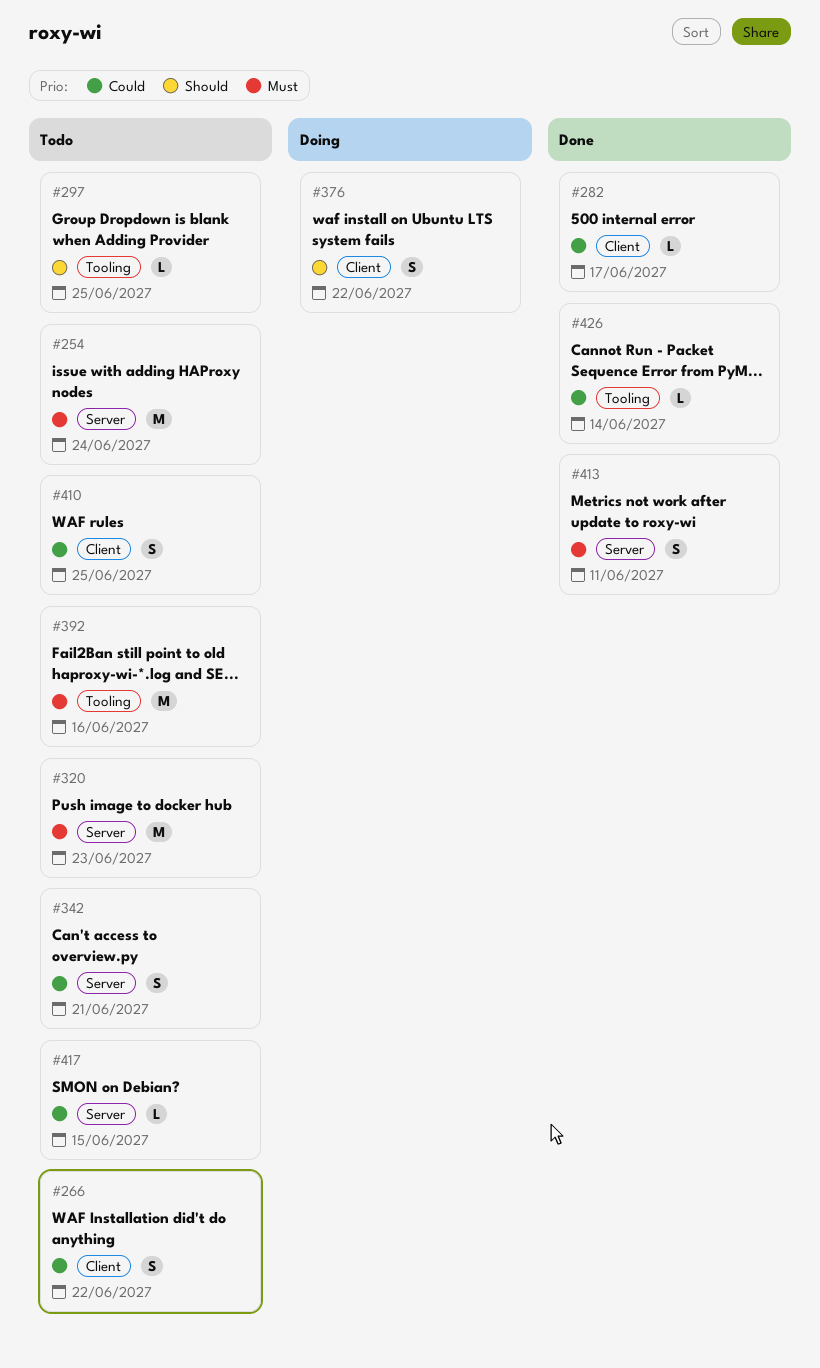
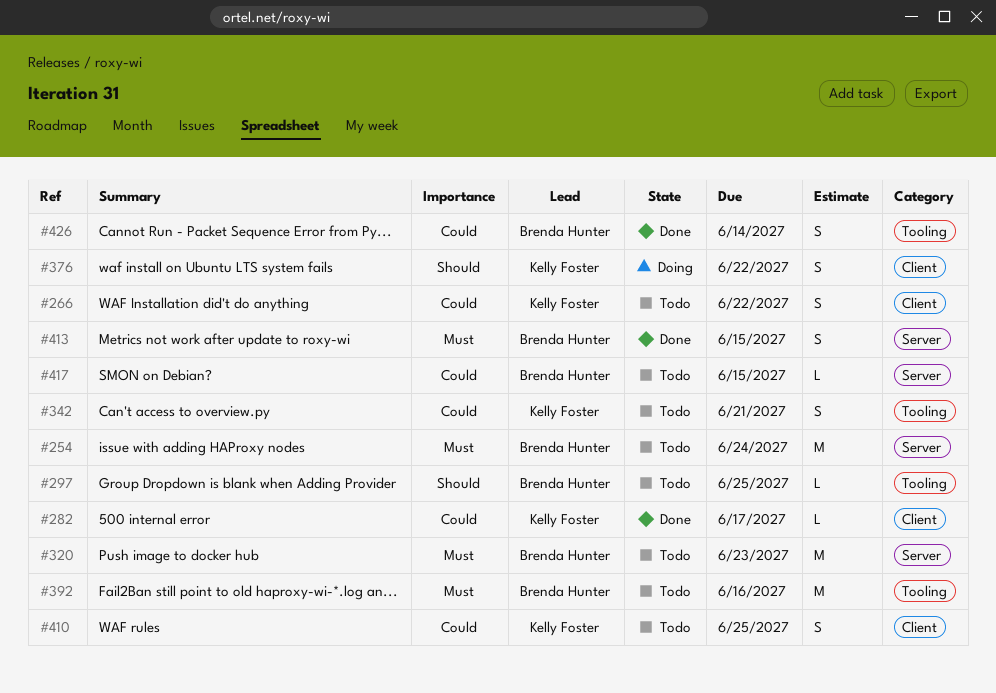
#342, label: Server -> Tooling
#413, due: Jun 11 -> Jun 15
#426, estimate: L -> S

